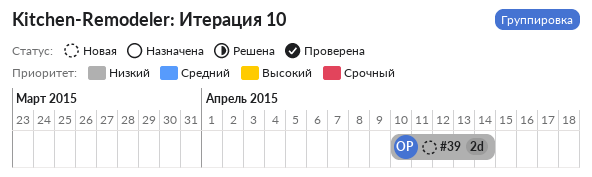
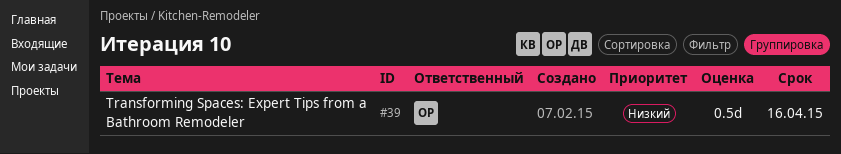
#39, estimate: 2d -> 0.5d
#39, due: Apr 14 -> Apr 16

